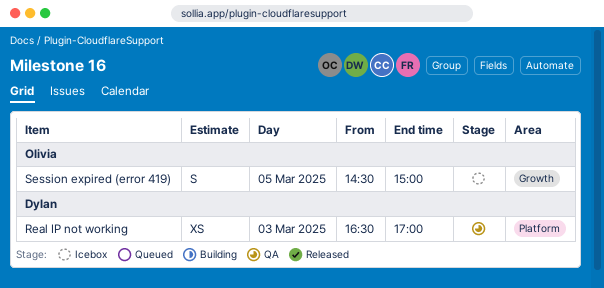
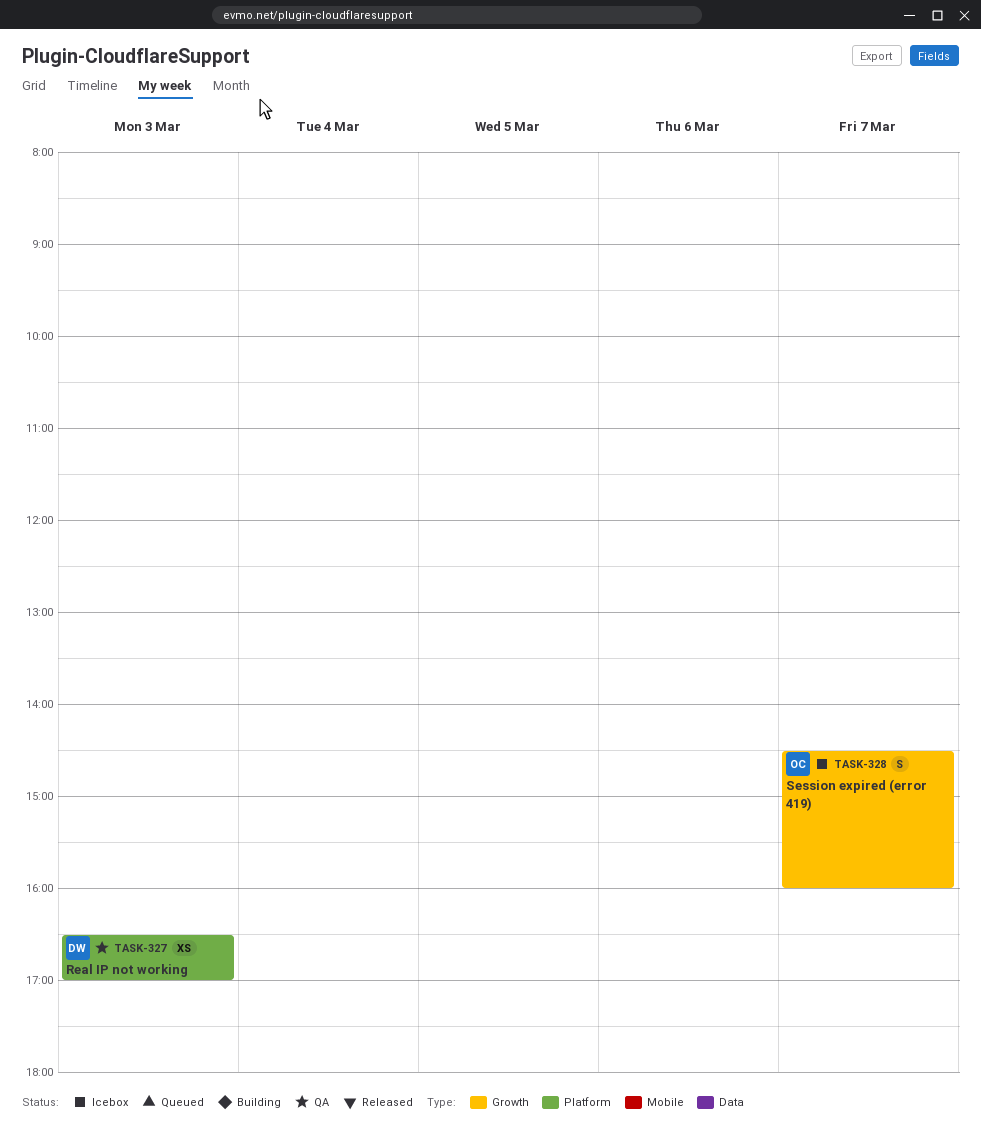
Session expired (error 419), day: Mar 5 -> Mar 7
Session expired (error 419), ends: 15:00 -> 16:00

